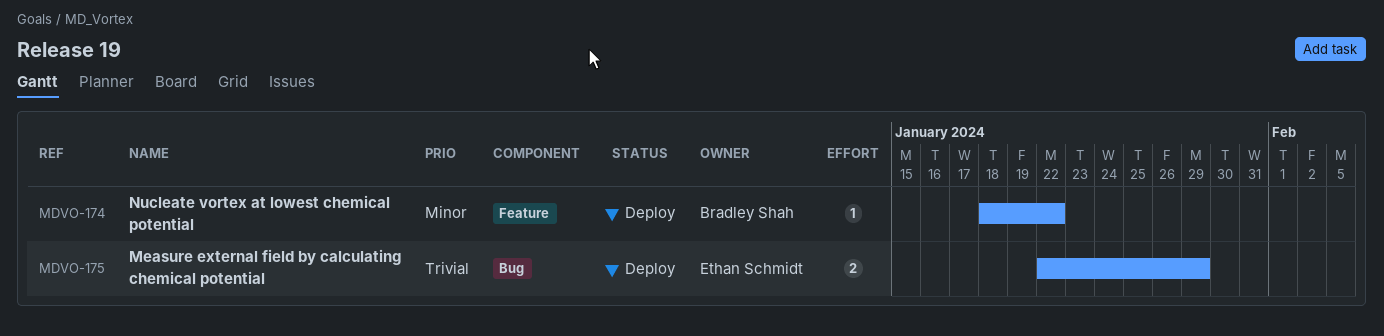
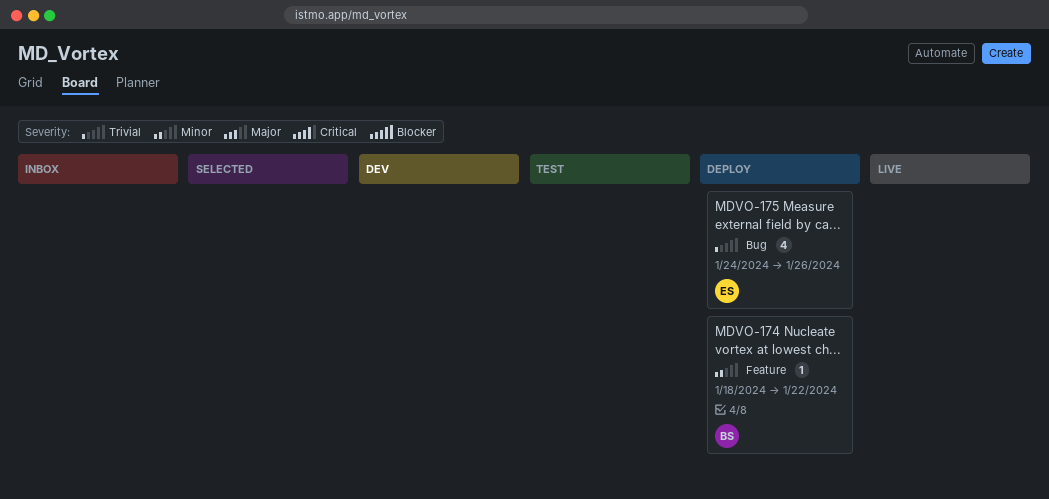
MDVO-175, estimate: 2 -> 4
MDVO-175, start: Jan 22 -> Jan 24
MDVO-175, due: Jan 29 -> Jan 26

